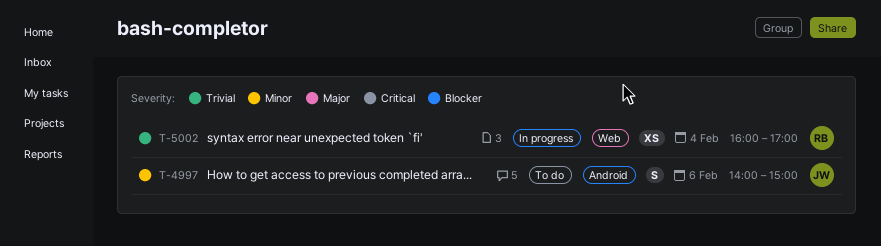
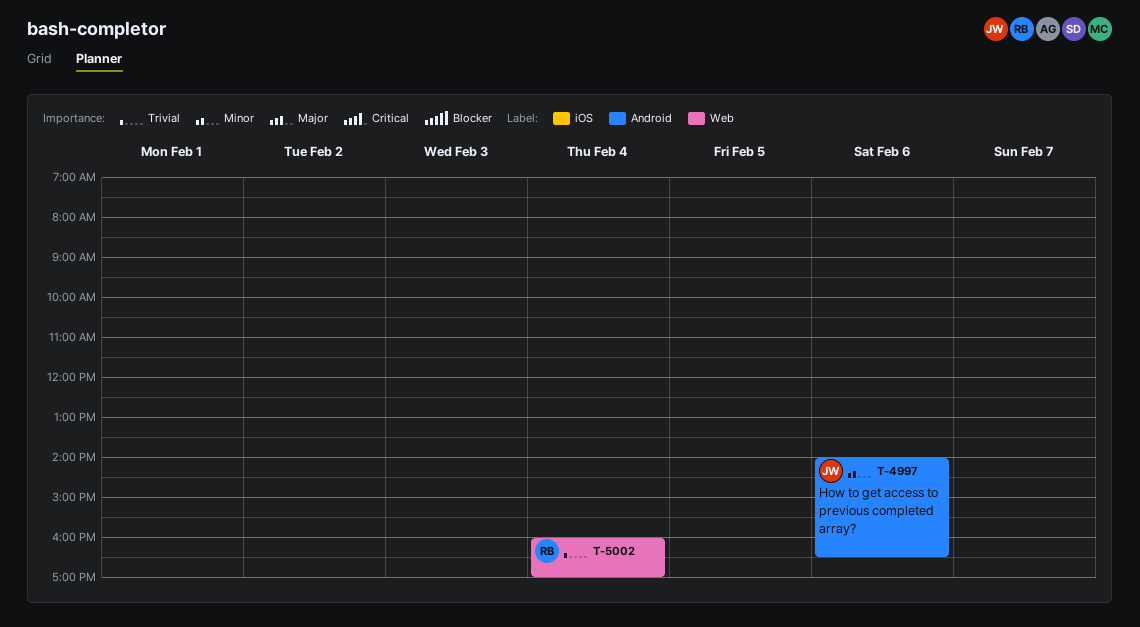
T-4997, ends: 15:00 -> 16:30

